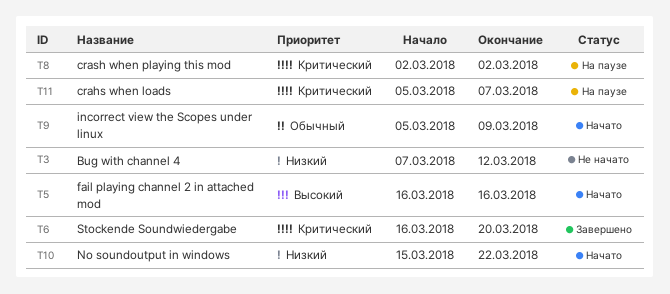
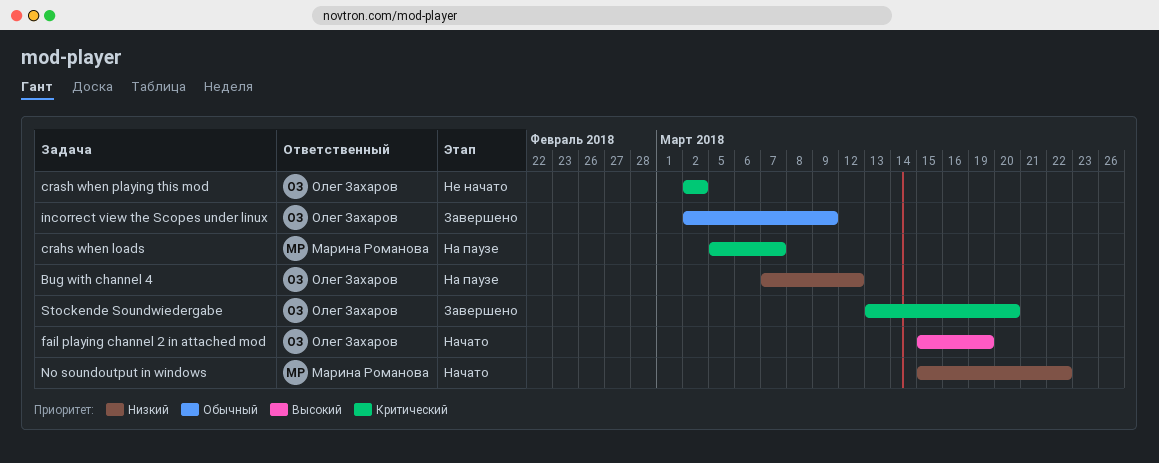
Bug with channel 4, status: Не начато -> На паузе
crash when playing this mod, status: На паузе -> Не начато
fail playing channel 2 in attached mod, start: Mar 16 -> Mar 15
fail playing channel 2 in attached mod, due: Mar 16 -> Mar 19
incorrect view the Scopes under linux, status: Начато -> Завершено
incorrect view the Scopes under linux, start: Mar 5 -> Mar 2
Stockende Soundwiedergabe, start: Mar 16 -> Mar 13

